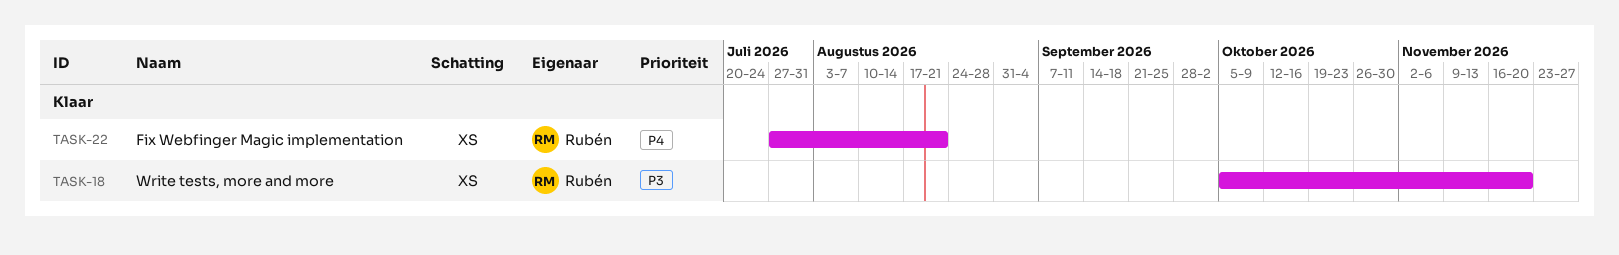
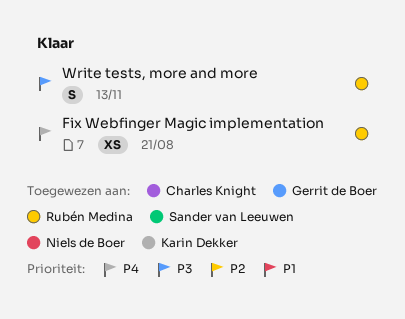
Write tests, more and more, estimate: XS -> S
Write tests, more and more, due: Nov 20 -> Nov 13

